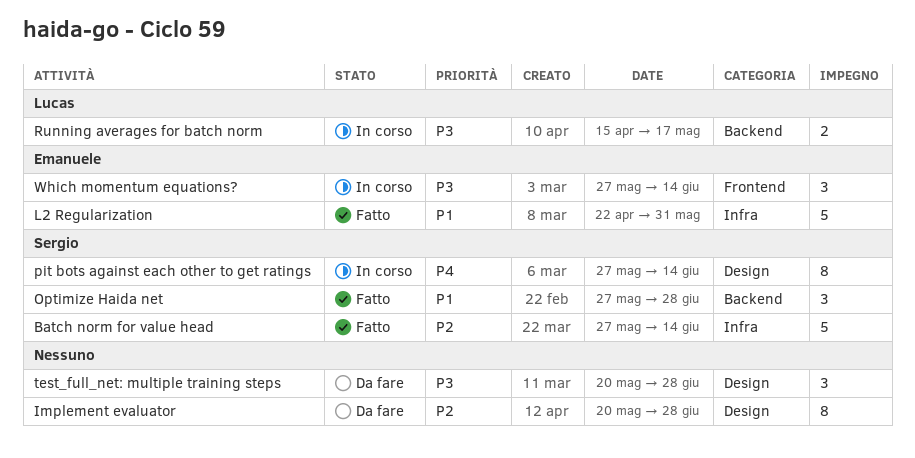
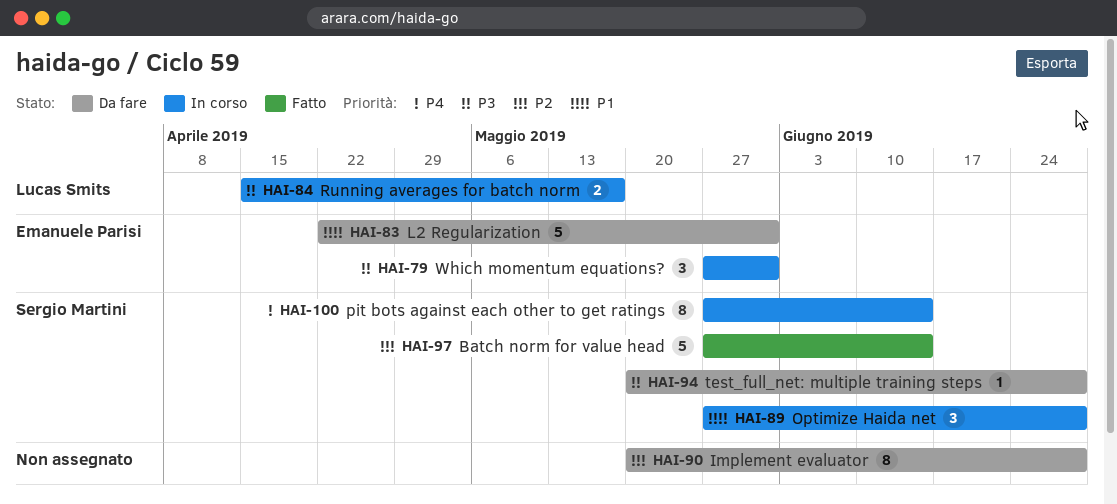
L2 Regularization, status: Fatto -> Da fare
Optimize Haida net, status: Fatto -> In corso
test_full_net: multiple training steps, owner: none -> Sergio Martini
test_full_net: multiple training steps, estimate: 3 -> 1
Which momentum equations?, due: Jun 14 -> May 31

